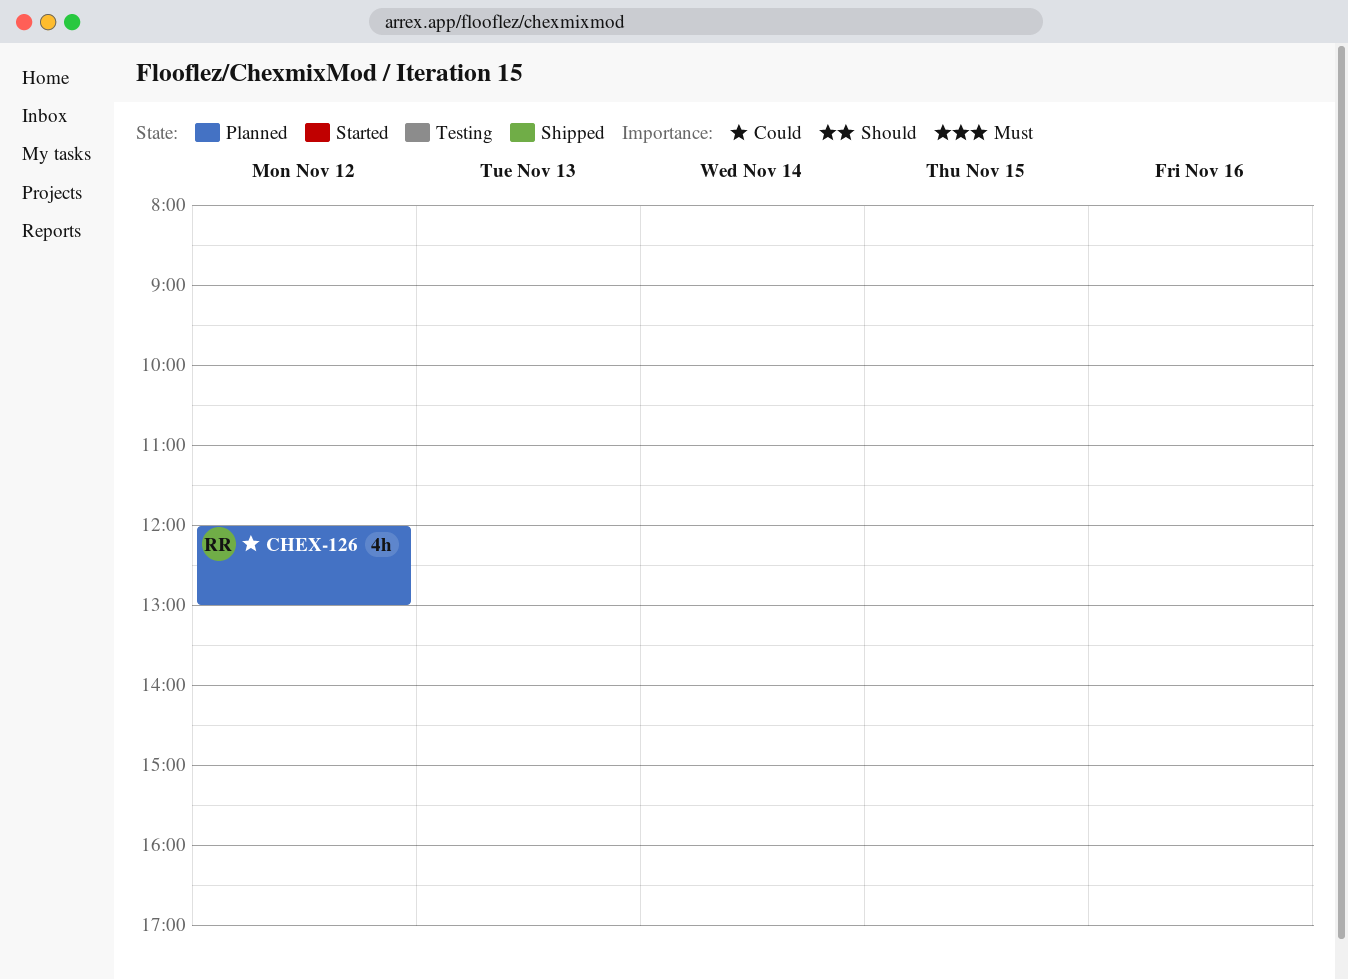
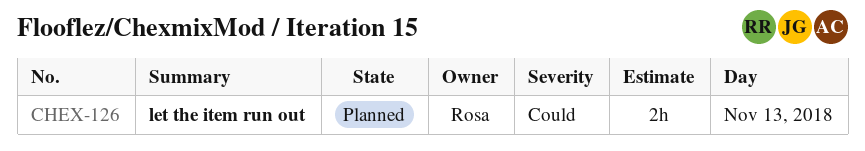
CHEX-126, estimate: 4h -> 2h
CHEX-126, day: Nov 12 -> Nov 13

